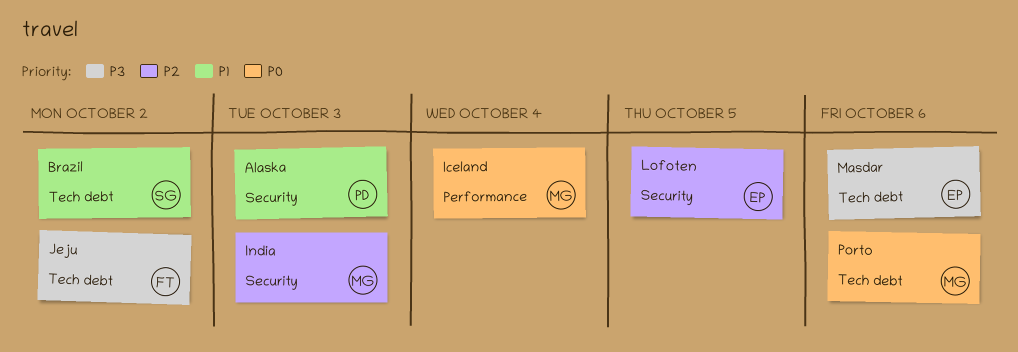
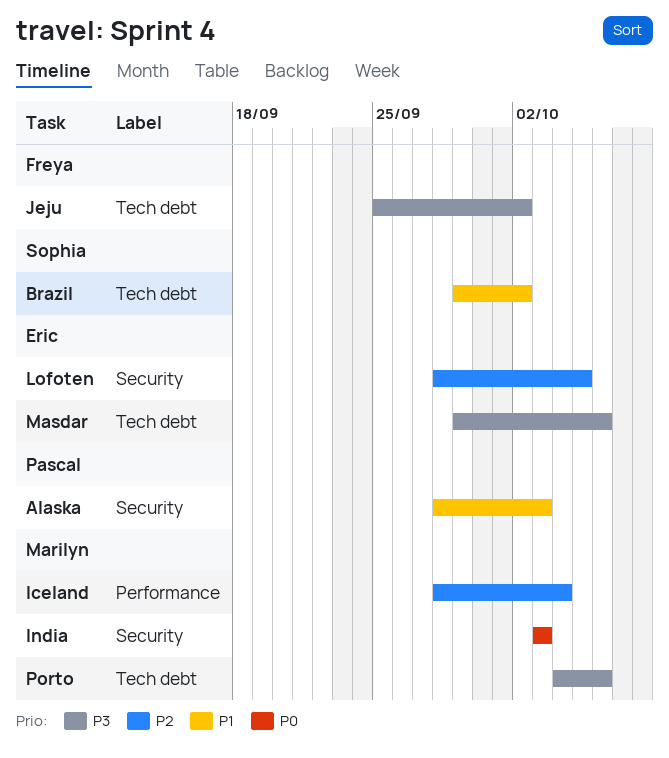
Iceland, priority: P0 -> P2
India, priority: P2 -> P0
Porto, priority: P0 -> P3

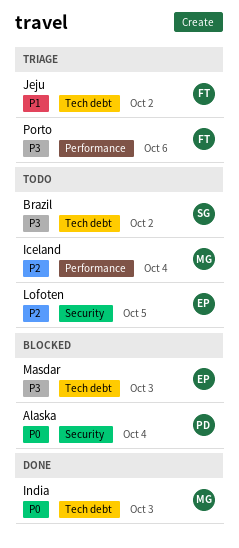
Alaska, priority: P1 -> P0
Alaska, due: Oct 3 -> Oct 4
Brazil, priority: P1 -> P3
India, label: Security -> Tech debt
Jeju, priority: P3 -> P1
Masdar, due: Oct 6 -> Oct 3
Porto, owner: Marilyn -> Freya
Porto, label: Tech debt -> Performance

